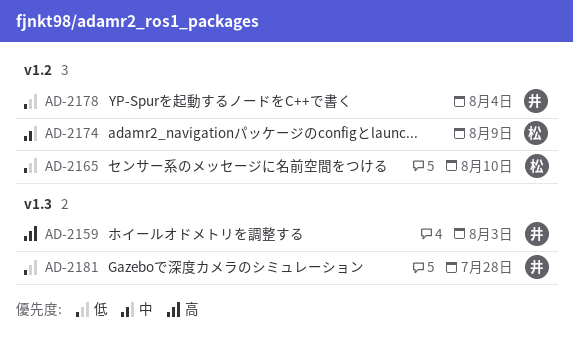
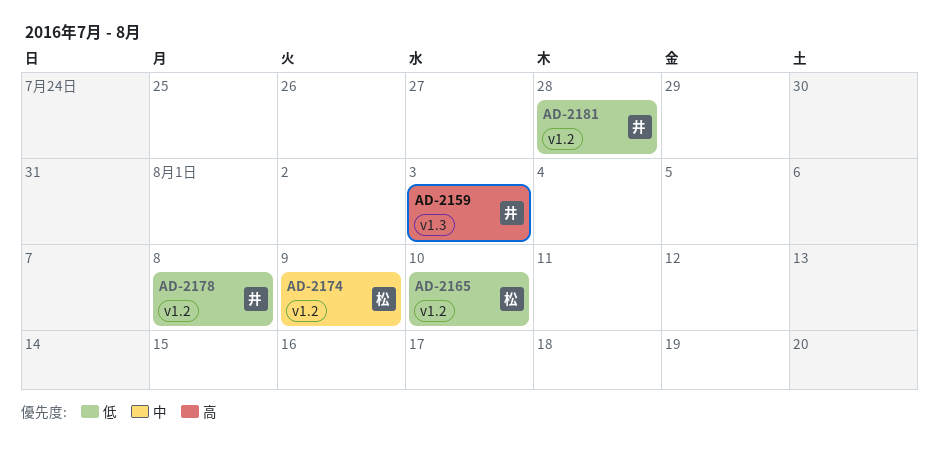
AD-2178, due: Aug 4 -> Aug 8
AD-2181, label: v1.3 -> v1.2

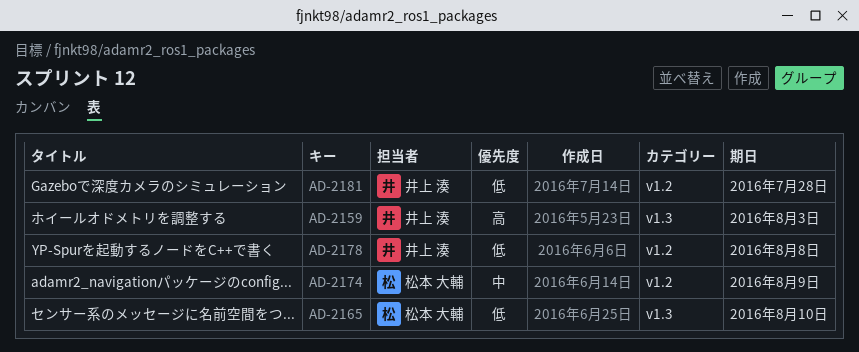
AD-2165, label: v1.2 -> v1.3

